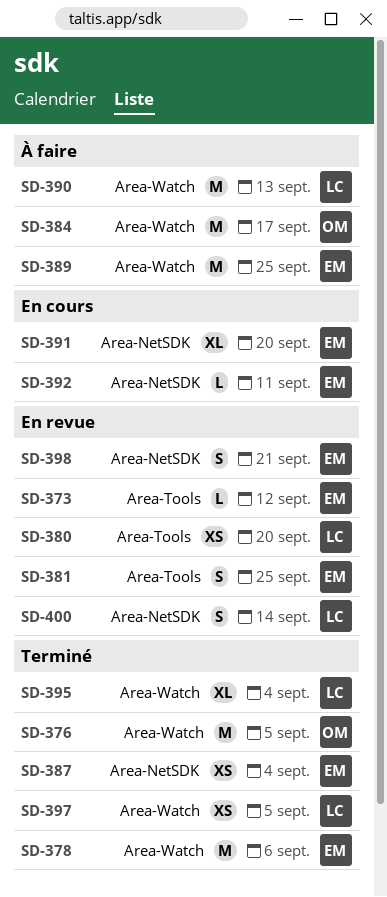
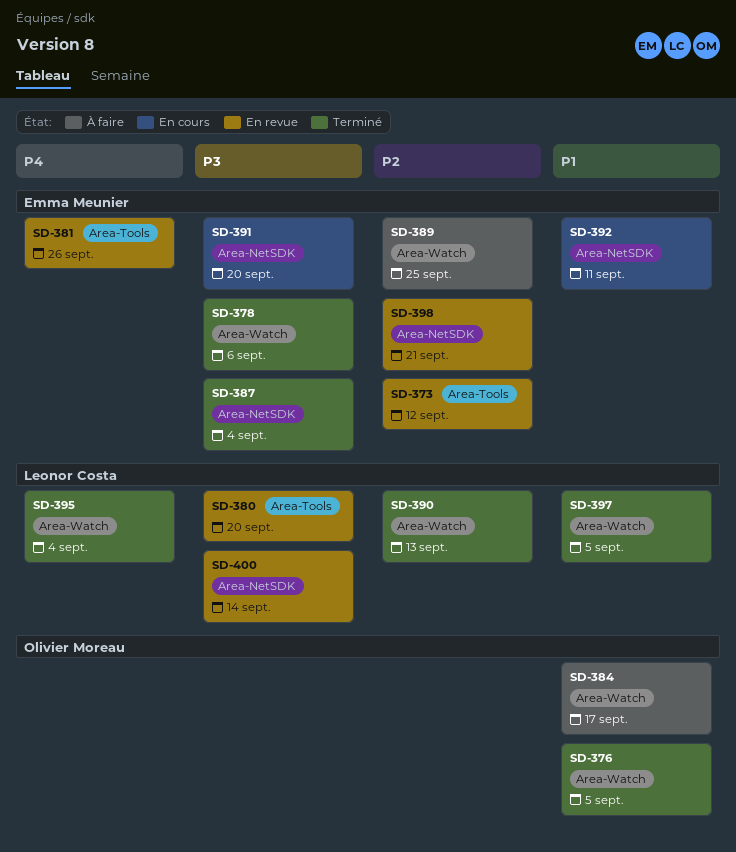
SD-381, due: Sep 25 -> Sep 26
SD-390, status: À faire -> Terminé

